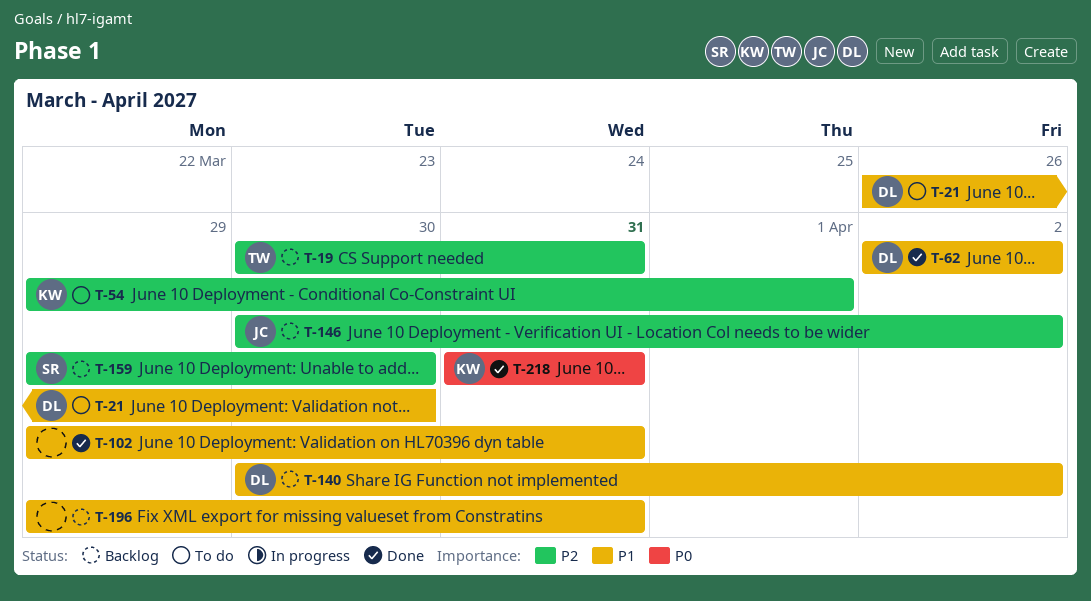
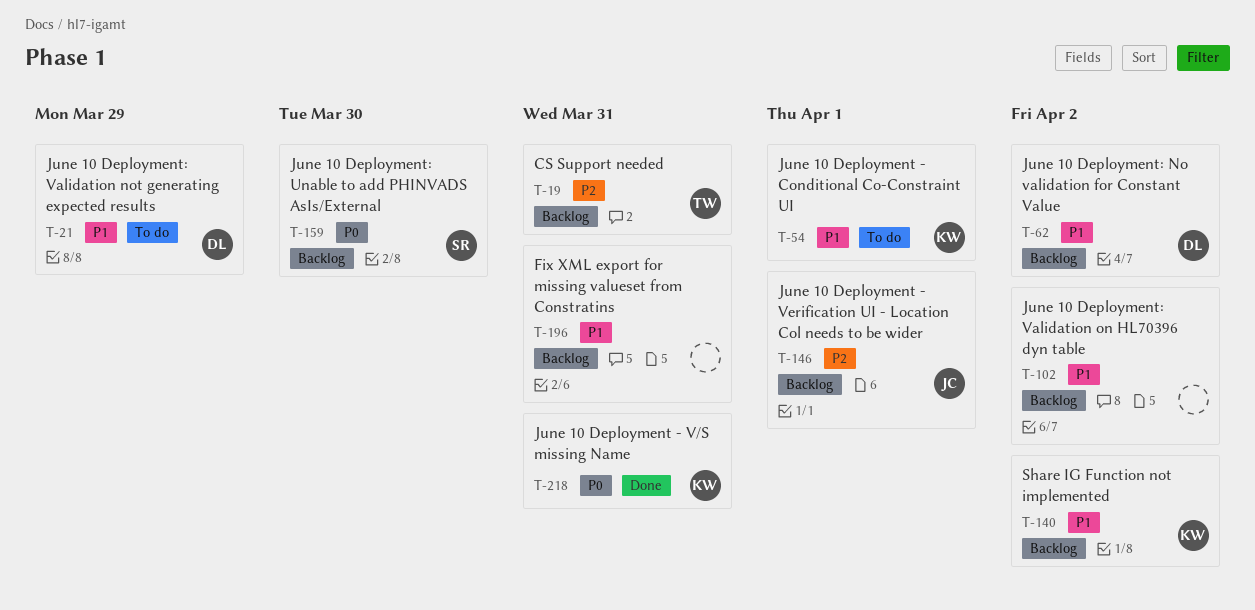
T-21, due: Mar 30 -> Mar 29
T-54, priority: P2 -> P1
T-62, status: Done -> Backlog
T-102, status: Done -> Backlog
T-102, due: Mar 31 -> Apr 2
T-140, owner: DL -> KW
T-146, due: Apr 2 -> Apr 1
T-159, priority: P2 -> P0

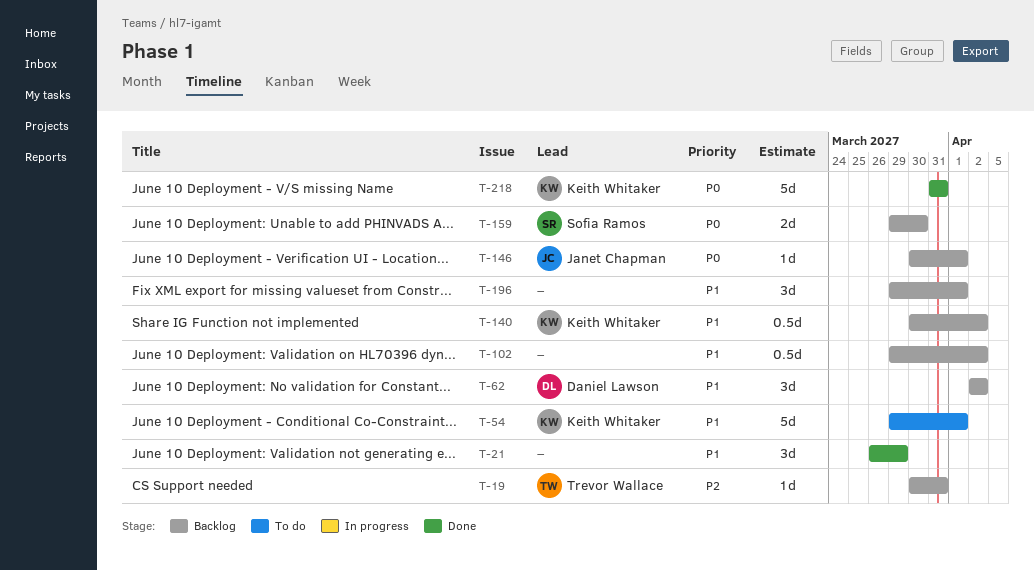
T-21, status: To do -> Done
T-21, owner: Daniel Lawson -> none
T-146, priority: P2 -> P0
T-196, due: Mar 31 -> Apr 1

